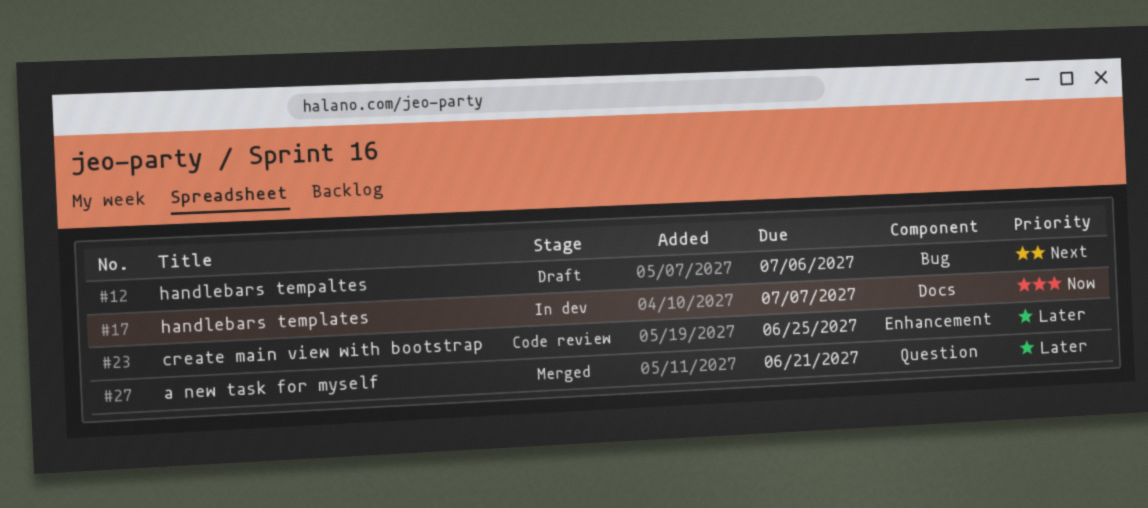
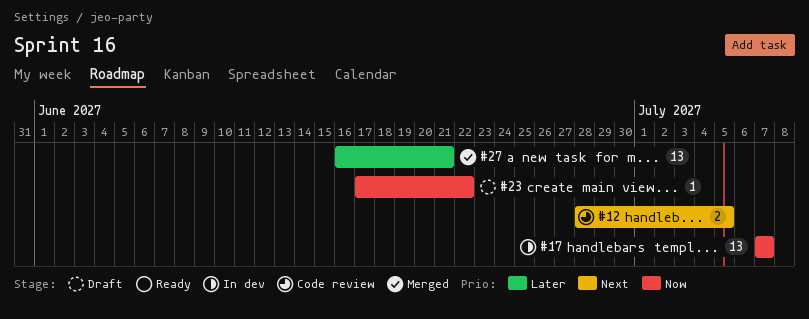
#12, status: Draft -> Code review
#12, due: Jul 6 -> Jul 5
#23, status: Code review -> Draft
#23, priority: Later -> Now
#23, due: Jun 25 -> Jun 22

